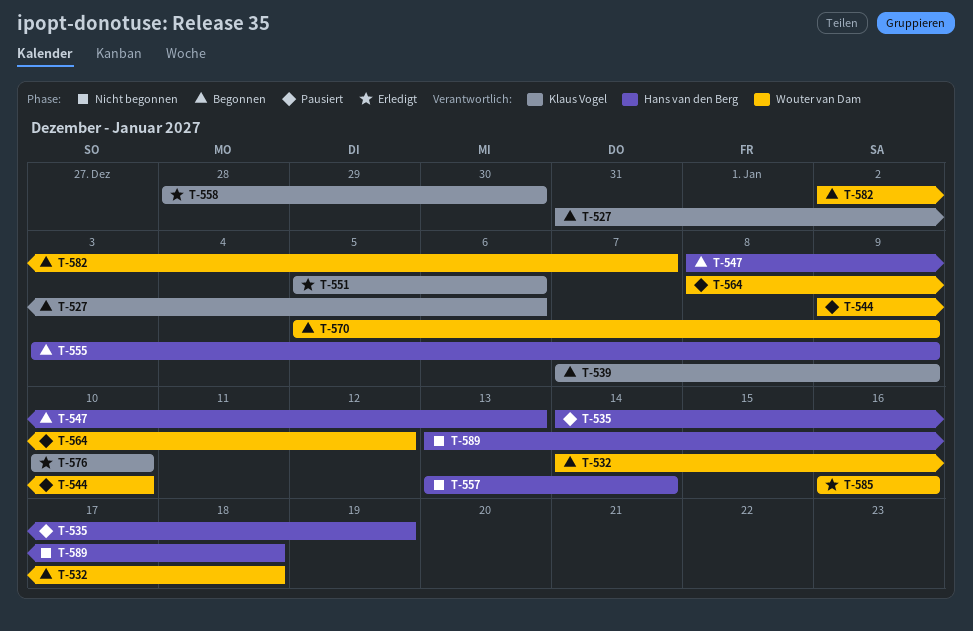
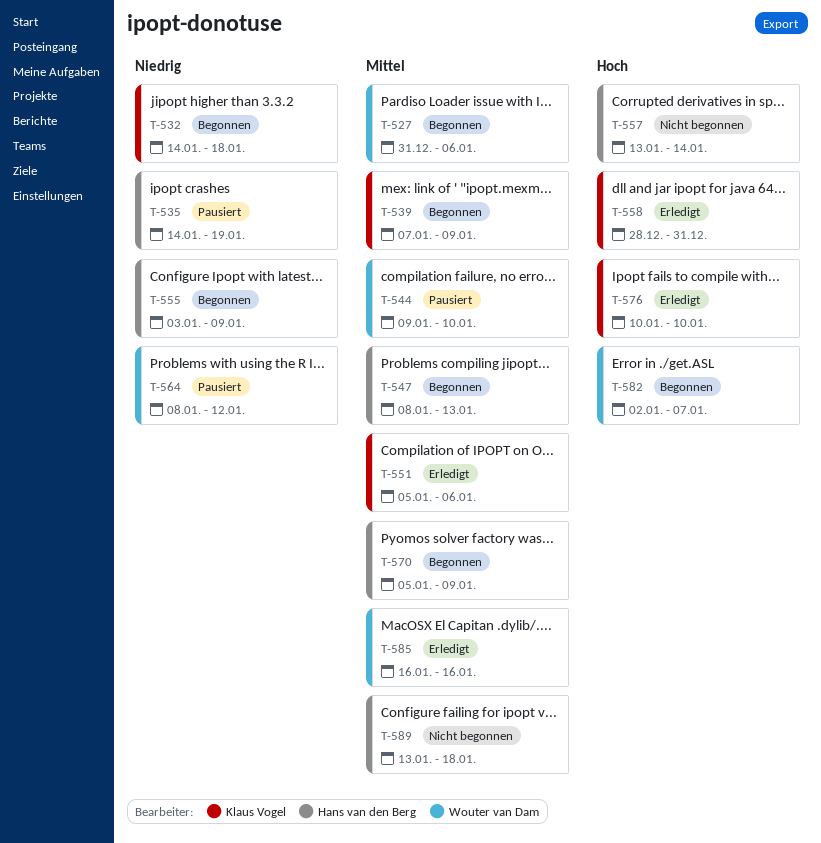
T-527, owner: Klaus Vogel -> Wouter van Dam
T-532, owner: Wouter van Dam -> Klaus Vogel
T-558, due: Dec 30 -> Dec 31
T-570, owner: Wouter van Dam -> Hans van den Berg

